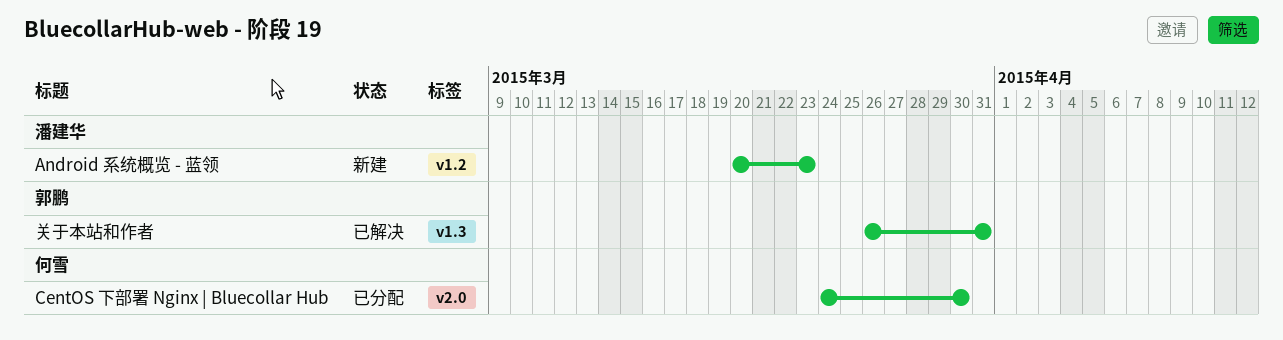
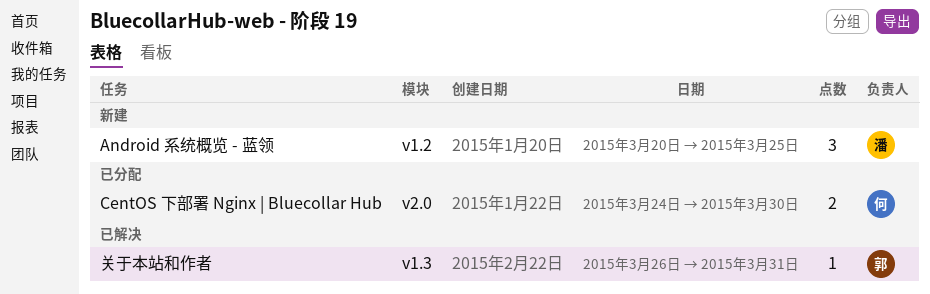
Android 系统概览 - 蓝领, due: Mar 23 -> Mar 25

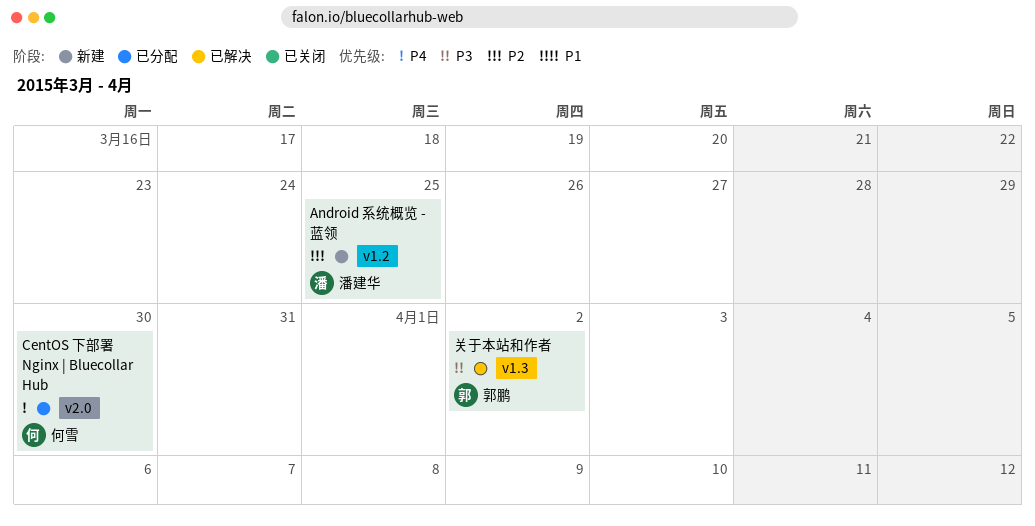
关于本站和作者, due: Mar 31 -> Apr 2

